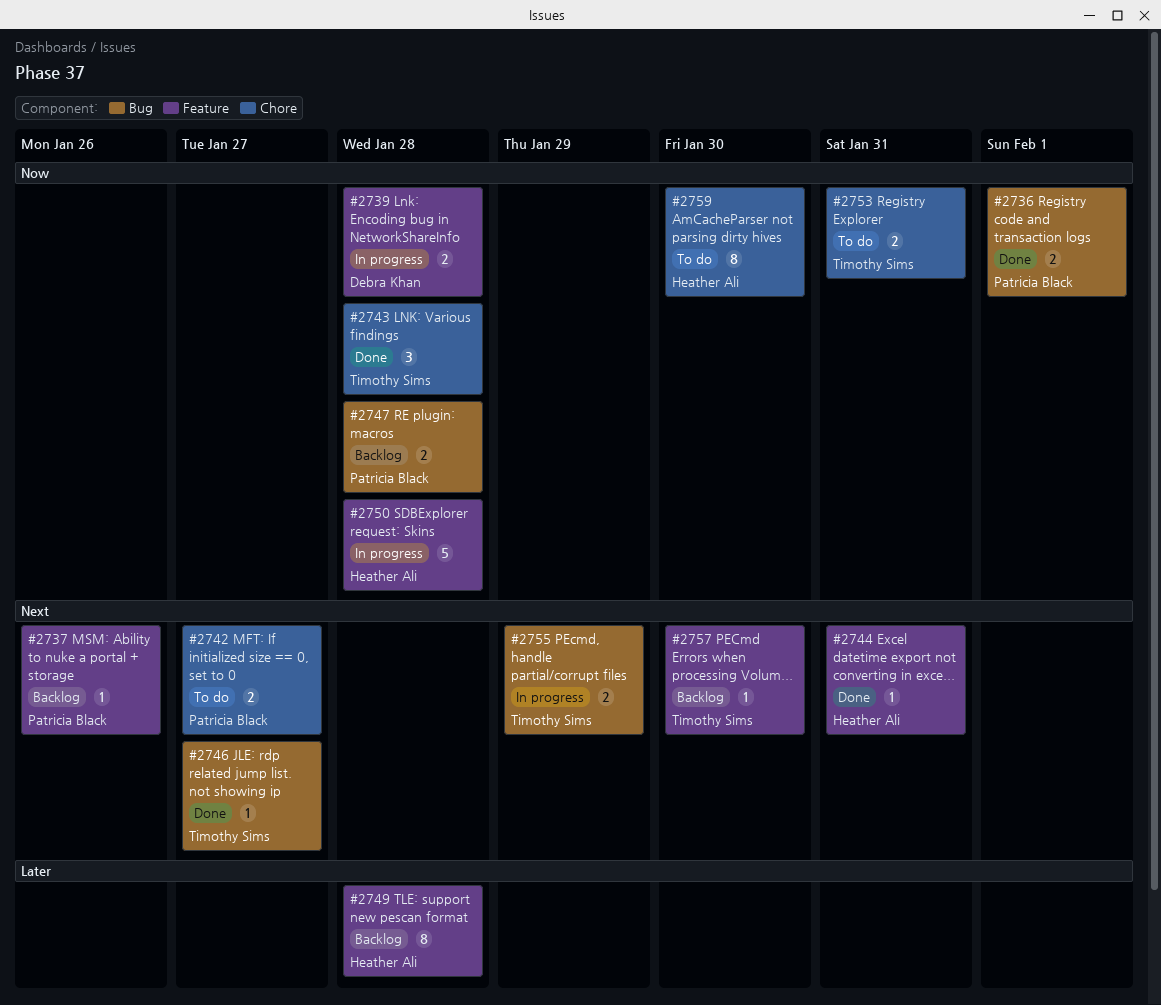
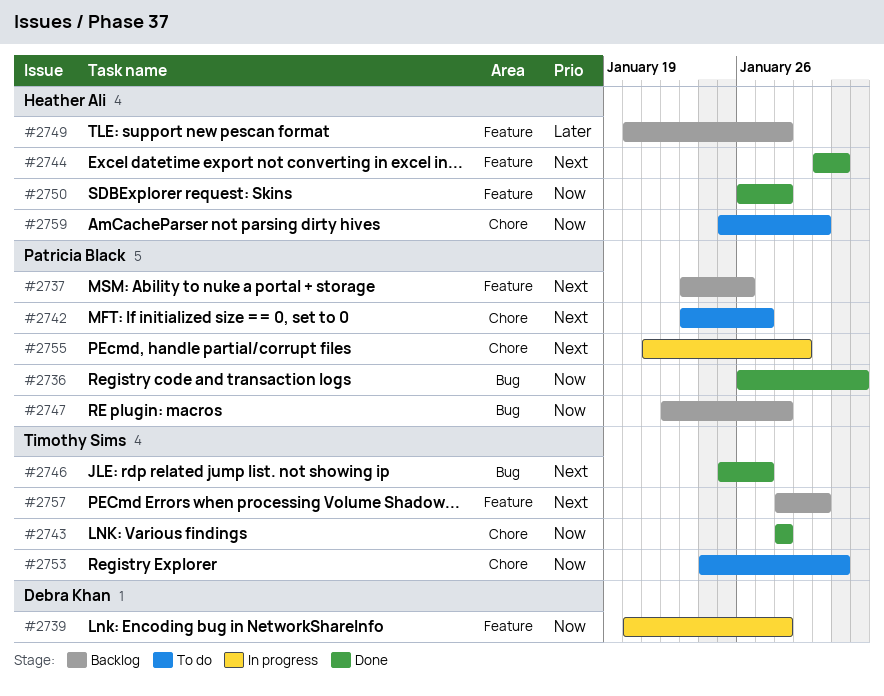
#2750, status: In progress -> Done
#2755, owner: Timothy Sims -> Patricia Black
#2755, label: Bug -> Chore

